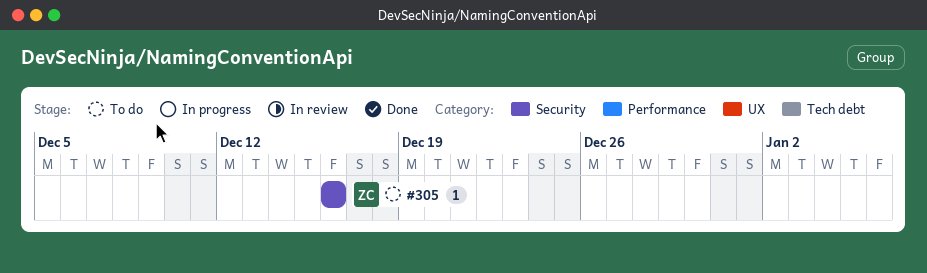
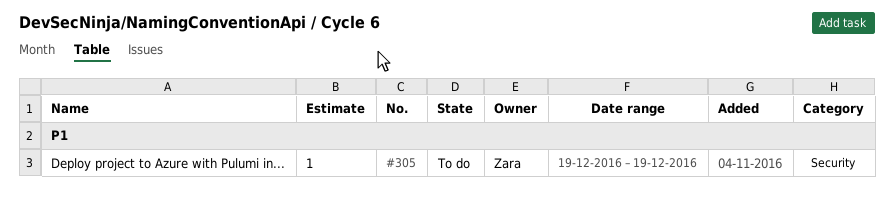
#305, start: Dec 16 -> Dec 19
#305, due: Dec 16 -> Dec 19

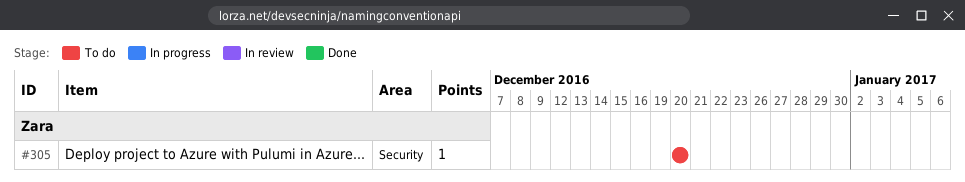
#305, start: Dec 19 -> Dec 20
#305, due: Dec 19 -> Dec 20

